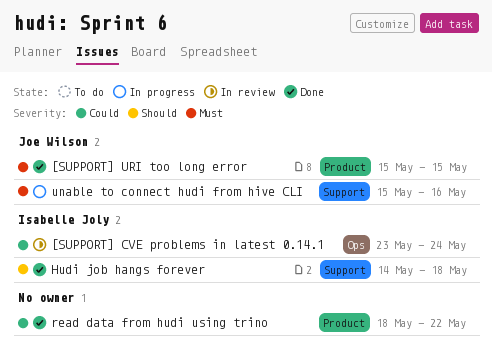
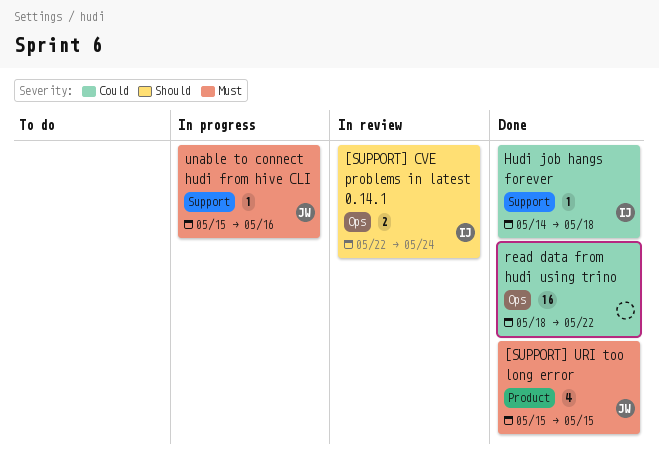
[SUPPORT] CVE problems in latest 0.14.1, priority: Could -> Should
[SUPPORT] CVE problems in latest 0.14.1, start: May 23 -> May 22
Hudi job hangs forever, priority: Should -> Could
read data from hudi using trino, label: Product -> Ops

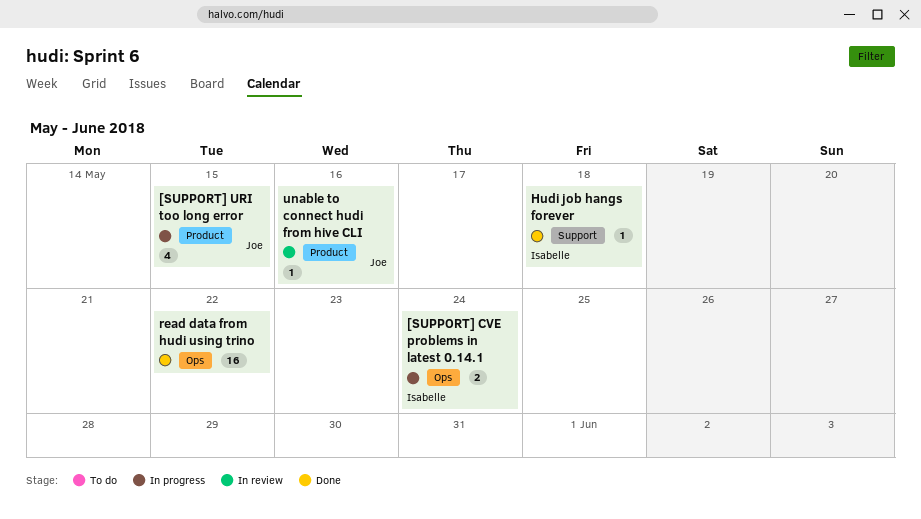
[SUPPORT] CVE problems in latest 0.14.1, status: In review -> In progress
[SUPPORT] URI too long error, status: Done -> In progress
unable to connect hudi from hive CLI, status: In progress -> In review
unable to connect hudi from hive CLI, label: Support -> Product

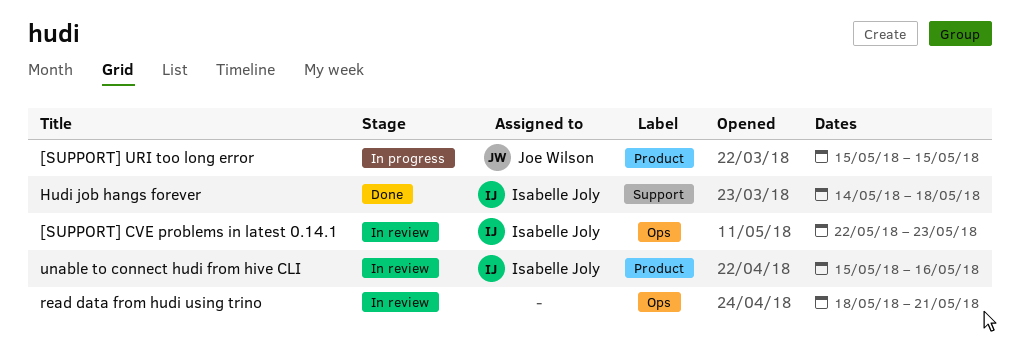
[SUPPORT] CVE problems in latest 0.14.1, status: In progress -> In review
[SUPPORT] CVE problems in latest 0.14.1, due: May 24 -> May 23
read data from hudi using trino, status: Done -> In review
read data from hudi using trino, due: May 22 -> May 21
unable to connect hudi from hive CLI, owner: Joe Wilson -> Isabelle Joly

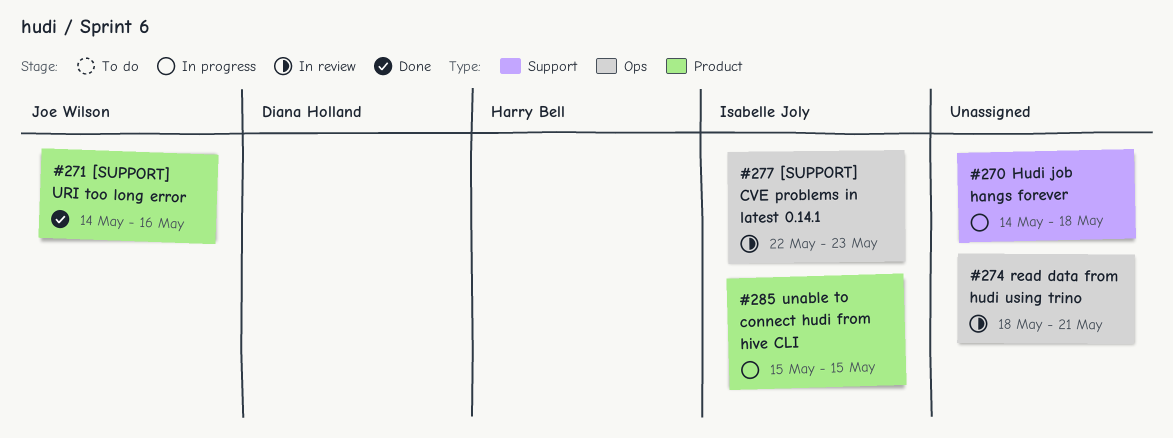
[SUPPORT] URI too long error, status: In progress -> Done
[SUPPORT] URI too long error, start: May 15 -> May 14
[SUPPORT] URI too long error, due: May 15 -> May 16
Hudi job hangs forever, status: Done -> In progress
Hudi job hangs forever, owner: Isabelle Joly -> none
unable to connect hudi from hive CLI, status: In review -> In progress
unable to connect hudi from hive CLI, due: May 16 -> May 15

